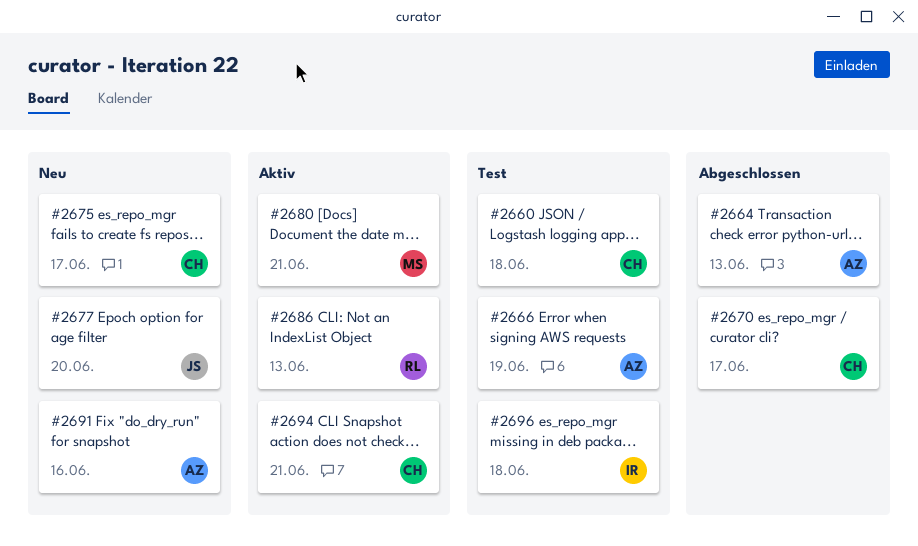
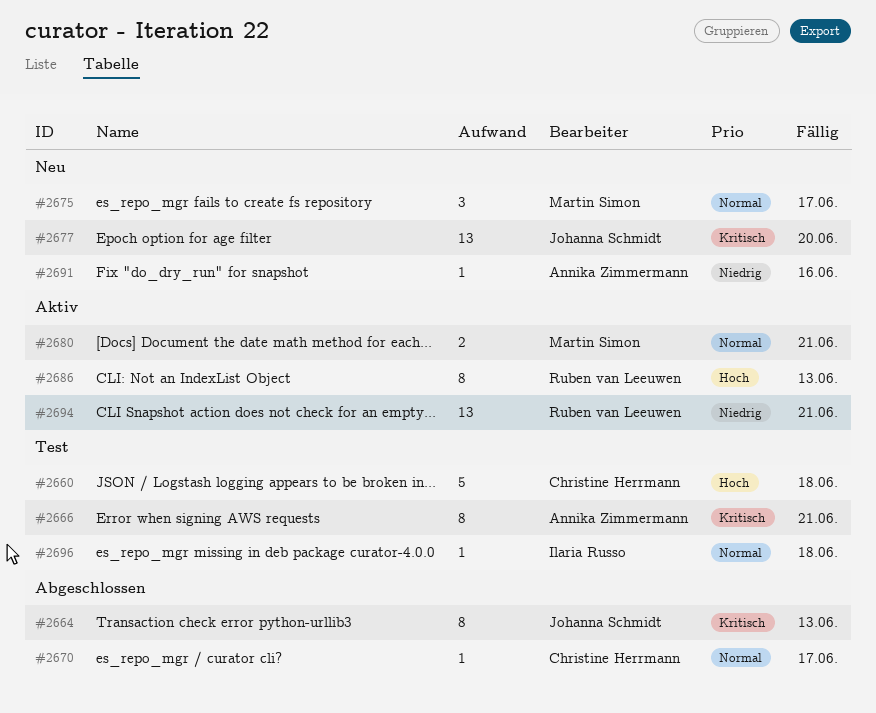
#2664, owner: Annika Zimmermann -> Johanna Schmidt
#2666, due: Jun 19 -> Jun 21
#2675, owner: Christine Herrmann -> Martin Simon
#2694, owner: Christine Herrmann -> Ruben van Leeuwen

